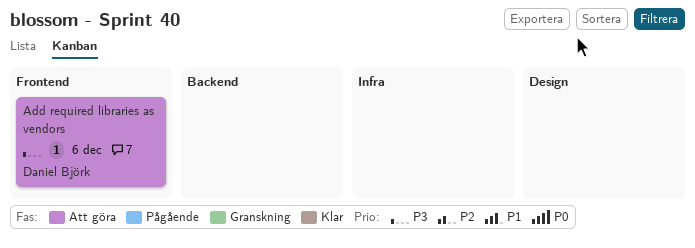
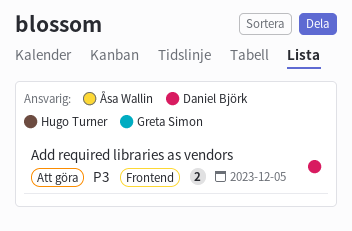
Add required libraries as vendors, estimate: 1 -> 2
Add required libraries as vendors, due: Dec 6 -> Dec 5

